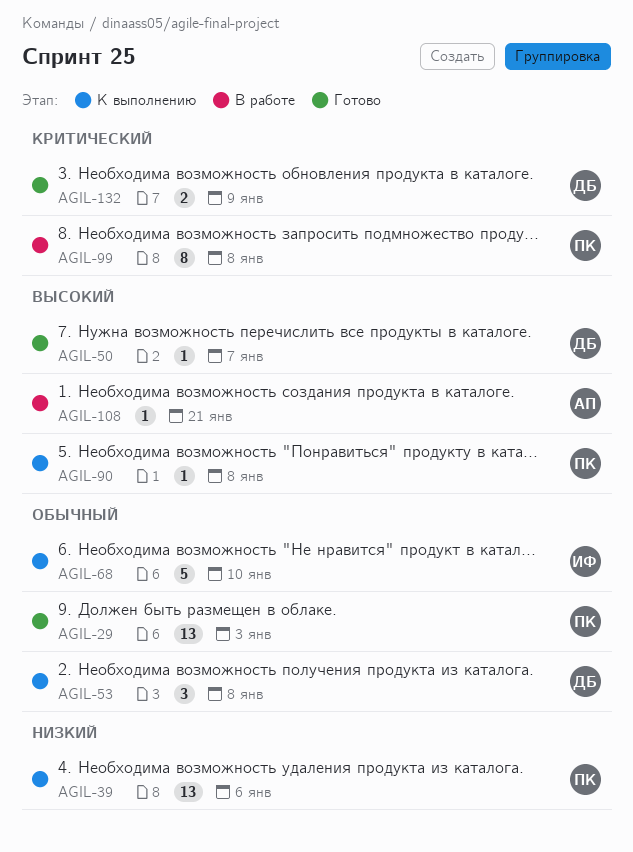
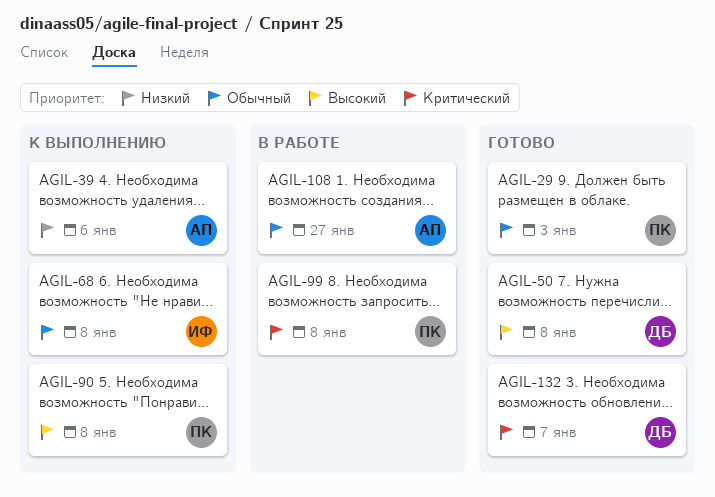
AGIL-39, owner: ПК -> АП
AGIL-50, due: Jan 7 -> Jan 8
AGIL-53: present -> none
AGIL-68, due: Jan 10 -> Jan 8
AGIL-108, priority: Высокий -> Обычный
AGIL-108, due: Jan 21 -> Jan 27
AGIL-132, due: Jan 9 -> Jan 7

